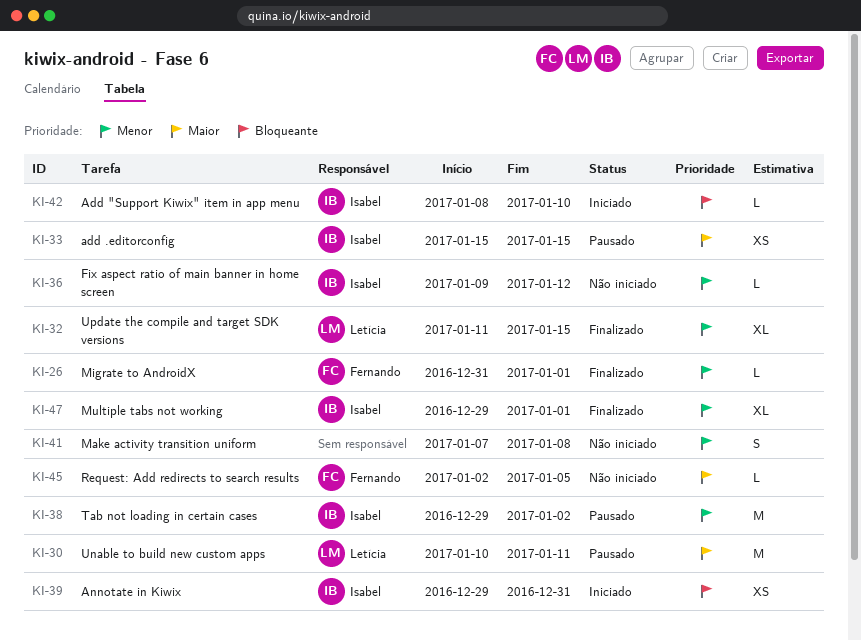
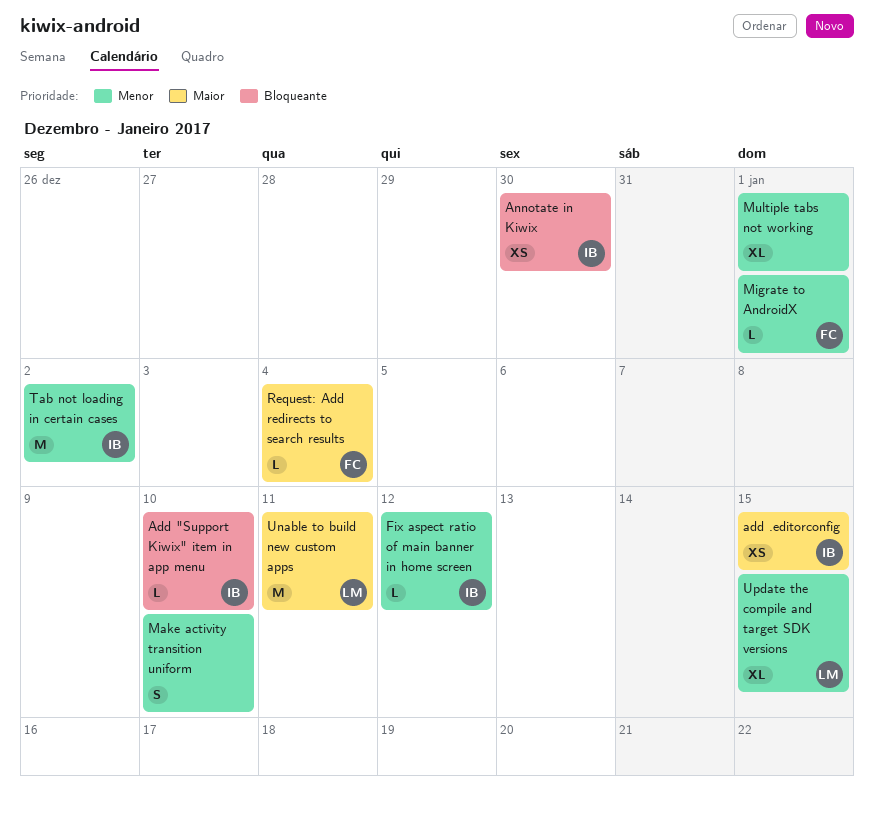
Annotate in Kiwix, due: Dec 31 -> Dec 30
Make activity transition uniform, due: Jan 8 -> Jan 10
Multiple tabs not working, owner: Isabel -> none
Request: Add redirects to search results, due: Jan 5 -> Jan 4

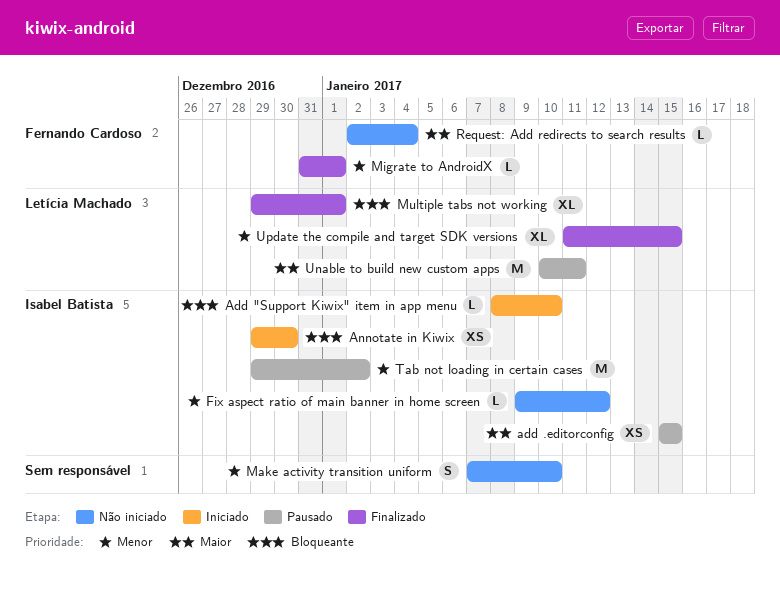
Multiple tabs not working, owner: none -> Letícia Machado
Multiple tabs not working, priority: Menor -> Bloqueante

